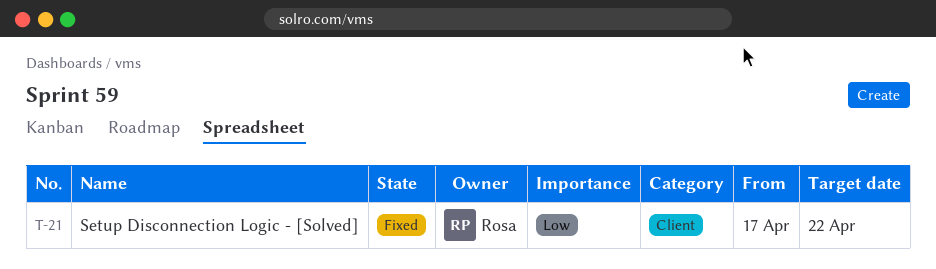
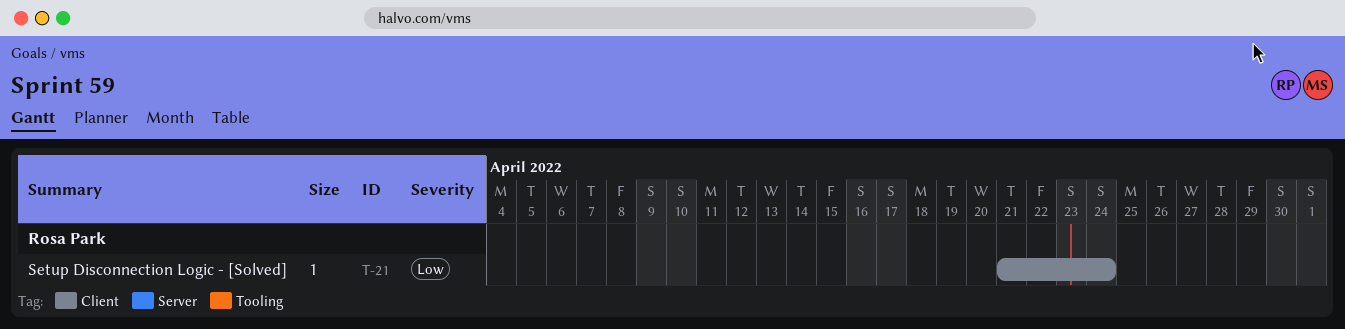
T-21, start: Apr 17 -> Apr 21
T-21, due: Apr 22 -> Apr 24

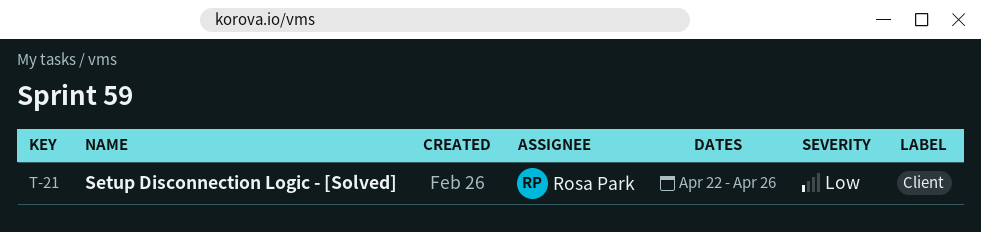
T-21, start: Apr 21 -> Apr 22
T-21, due: Apr 24 -> Apr 26

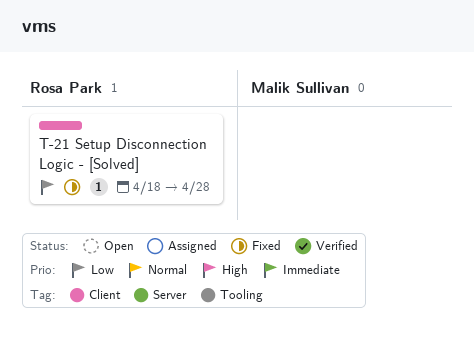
T-21, start: Apr 22 -> Apr 18
T-21, due: Apr 26 -> Apr 28

